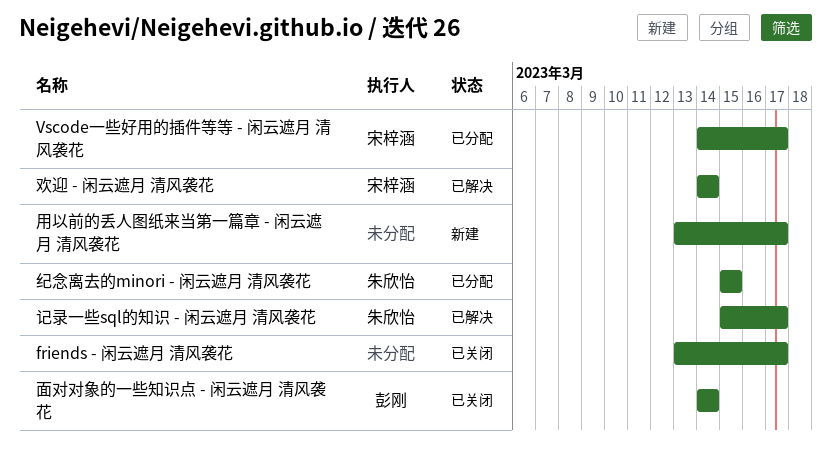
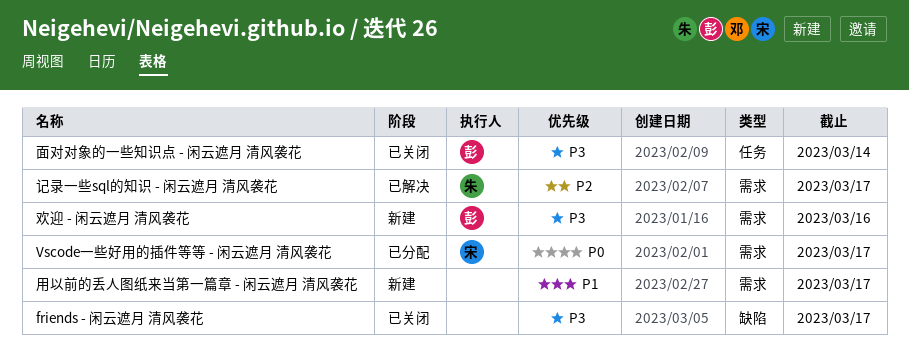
欢迎 - 闲云遮月 清风袭花, status: 已解决 -> 新建
欢迎 - 闲云遮月 清风袭花, owner: 宋梓涵 -> 彭刚
欢迎 - 闲云遮月 清风袭花, due: Mar 14 -> Mar 16
纪念离去的minori - 闲云遮月 清风袭花: present -> none

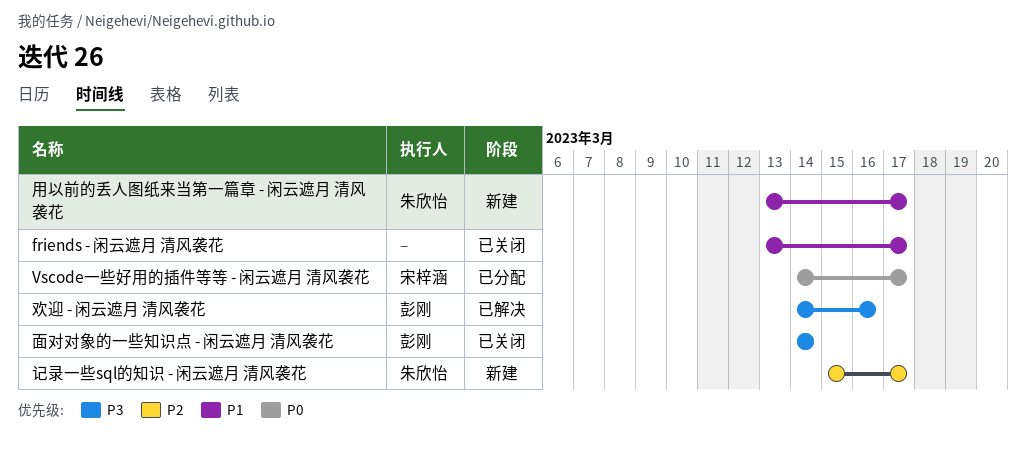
friends - 闲云遮月 清风袭花, priority: P3 -> P1
欢迎 - 闲云遮月 清风袭花, status: 新建 -> 已解决
用以前的丢人图纸来当第一篇章 - 闲云遮月 清风袭花, owner: none -> 朱欣怡
记录一些sql的知识 - 闲云遮月 清风袭花, status: 已解决 -> 新建

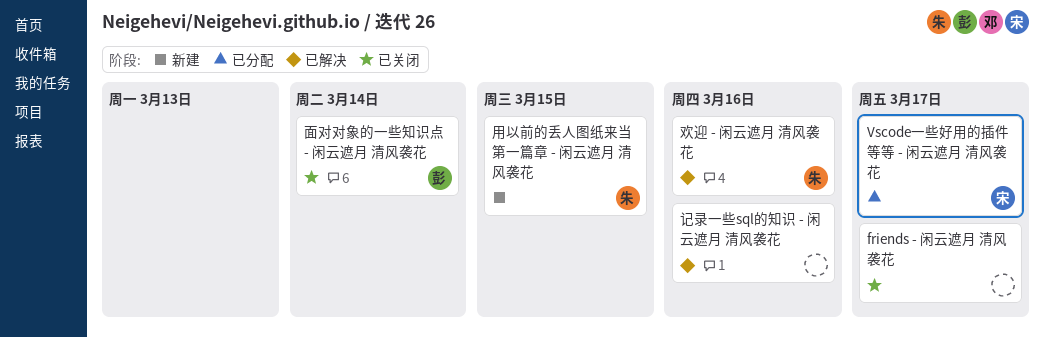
欢迎 - 闲云遮月 清风袭花, owner: 彭刚 -> 朱欣怡
用以前的丢人图纸来当第一篇章 - 闲云遮月 清风袭花, due: Mar 17 -> Mar 15
记录一些sql的知识 - 闲云遮月 清风袭花, status: 新建 -> 已解决
记录一些sql的知识 - 闲云遮月 清风袭花, owner: 朱欣怡 -> none
记录一些sql的知识 - 闲云遮月 清风袭花, due: Mar 17 -> Mar 16

